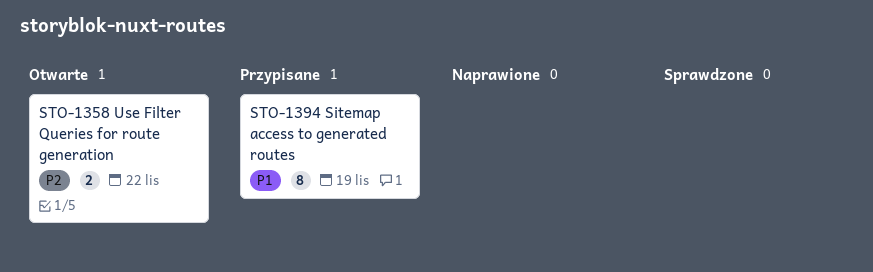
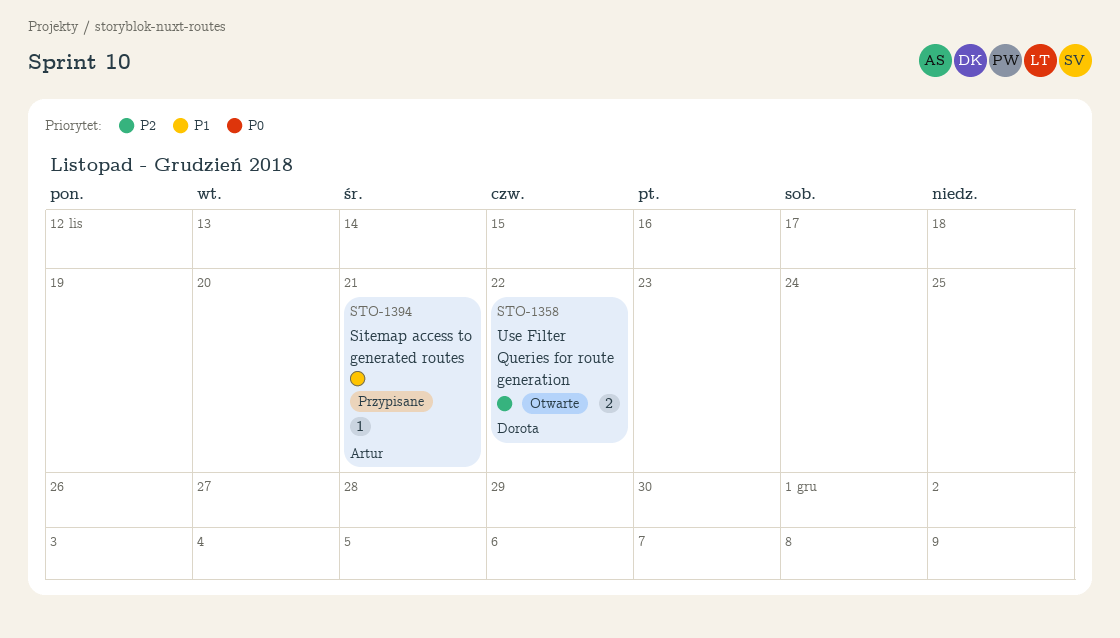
STO-1394, estimate: 8 -> 1
STO-1394, due: Nov 19 -> Nov 21

